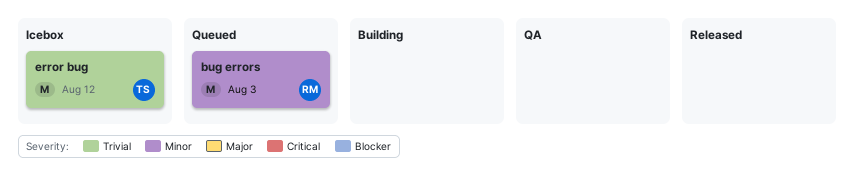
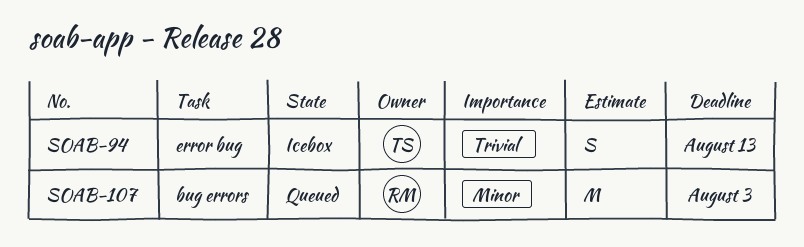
error bug, estimate: M -> S
error bug, due: Aug 12 -> Aug 13

